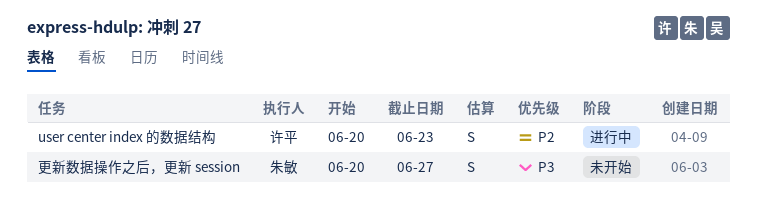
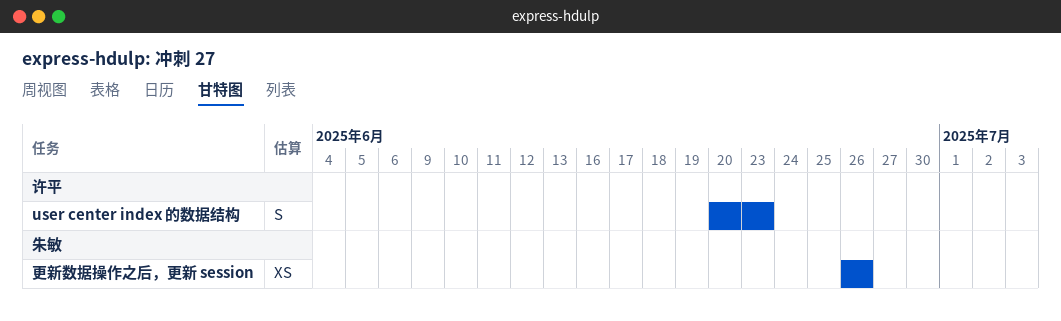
更新数据操作之后，更新 session, estimate: S -> XS
更新数据操作之后，更新 session, start: Jun 20 -> Jun 26
更新数据操作之后，更新 session, due: Jun 27 -> Jun 26

